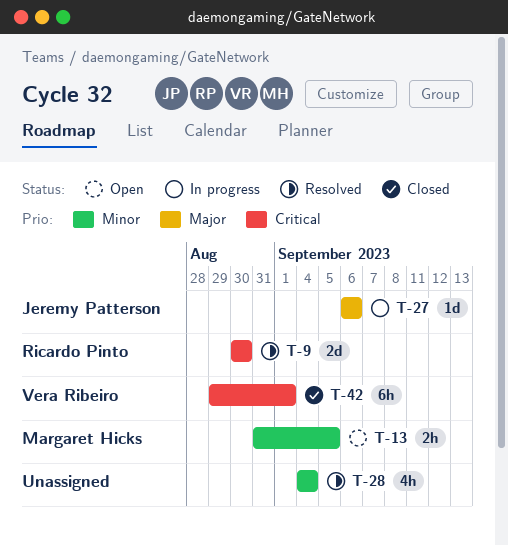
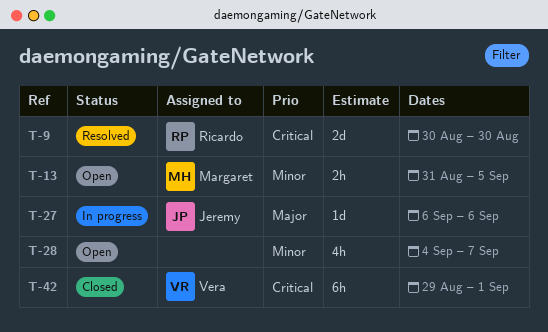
T-28, status: Resolved -> Open
T-28, due: Sep 4 -> Sep 7

